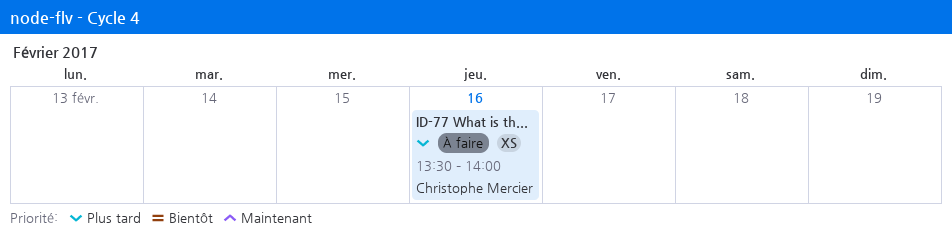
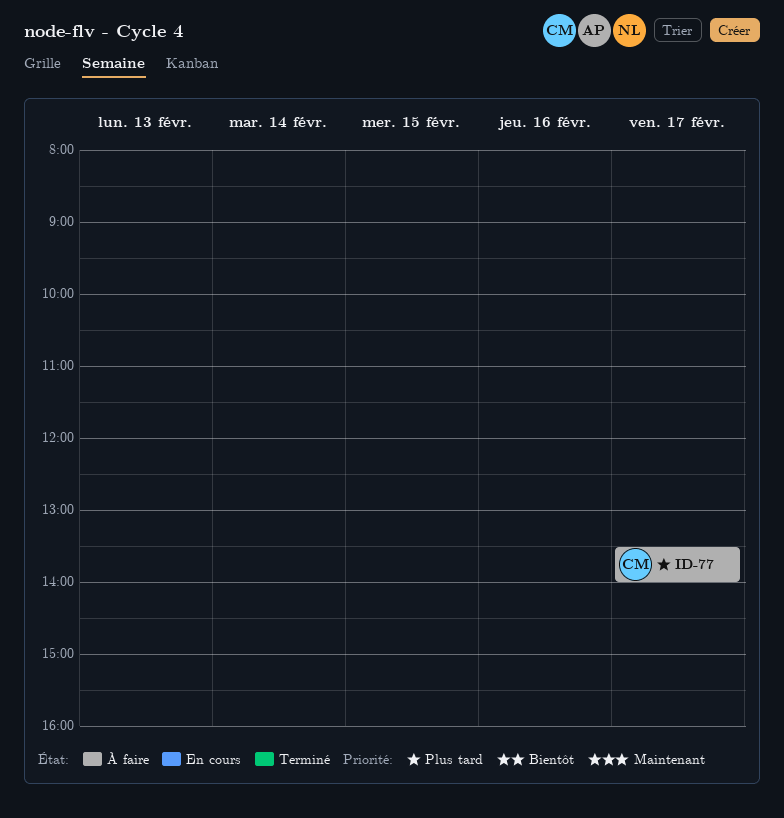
ID-77, day: Feb 16 -> Feb 17

